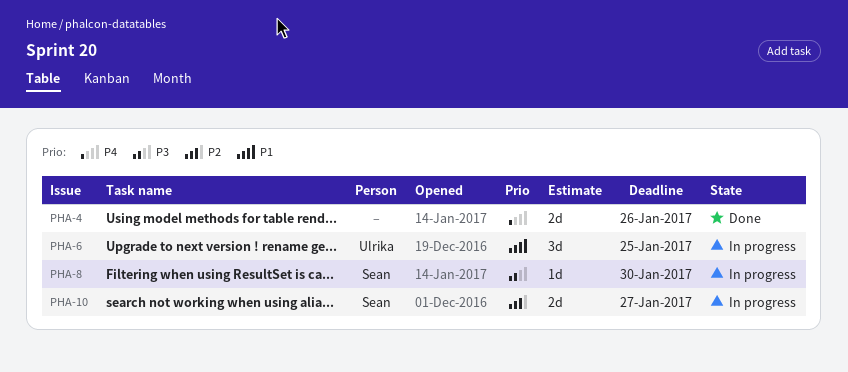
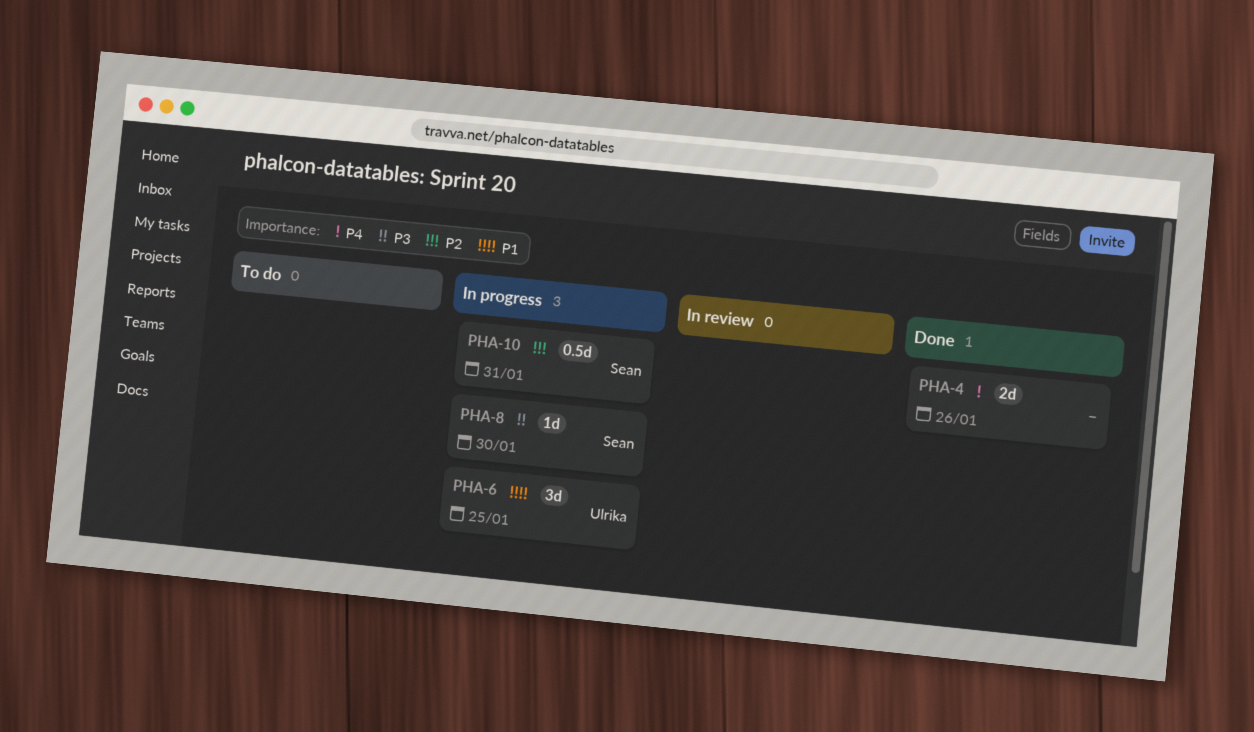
PHA-10, estimate: 2d -> 0.5d
PHA-10, due: Jan 27 -> Jan 31

